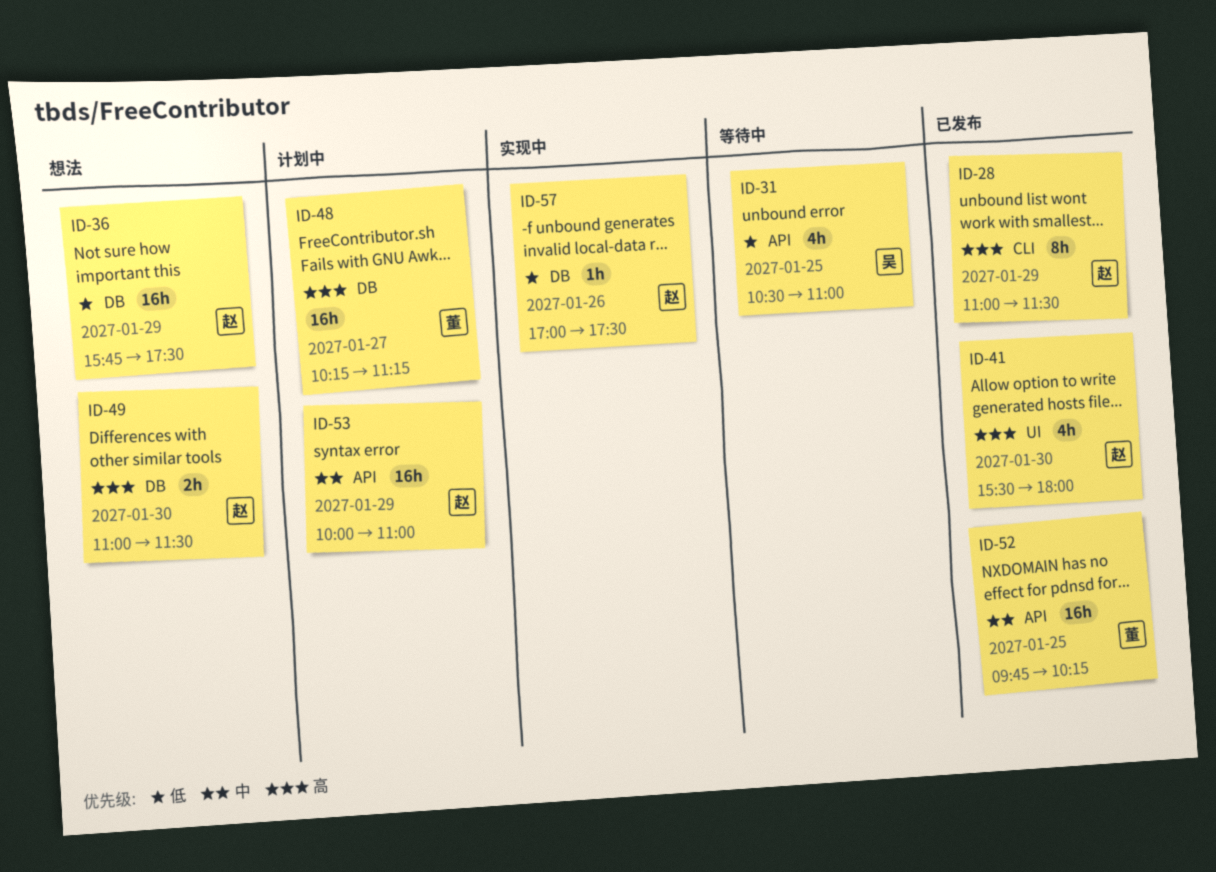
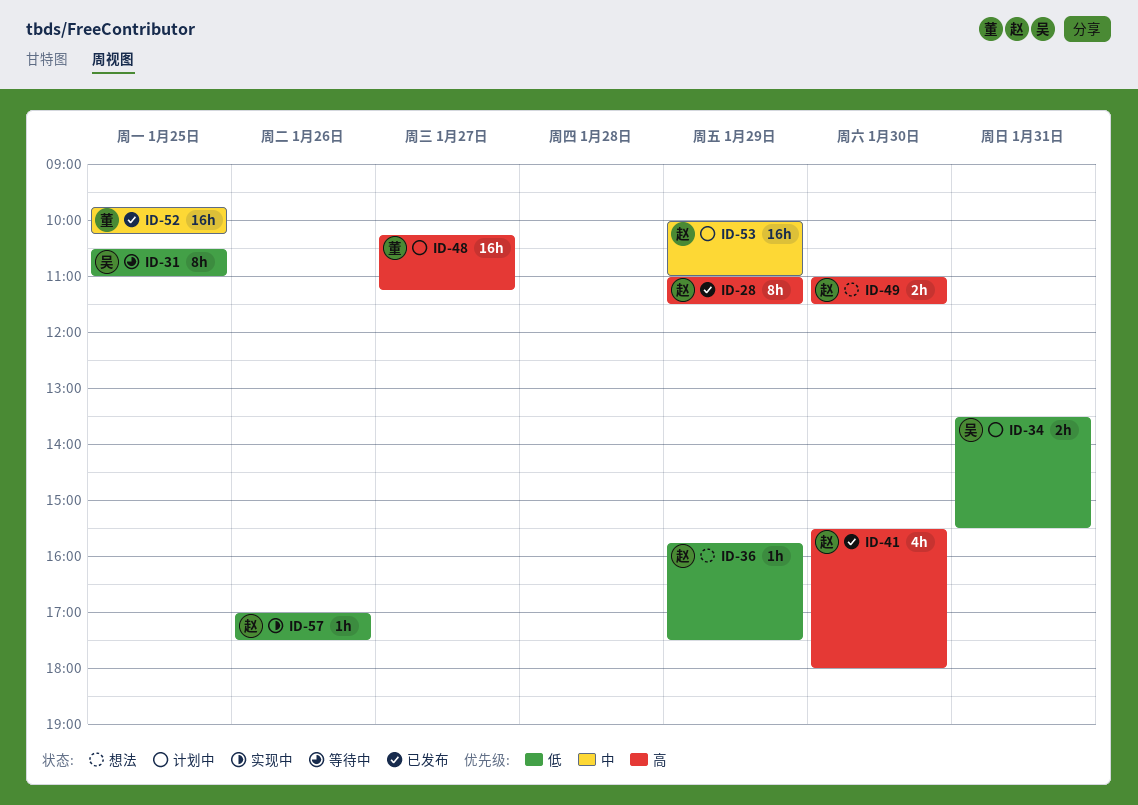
ID-31, estimate: 4h -> 8h
ID-34: none -> present
ID-36, estimate: 16h -> 1h

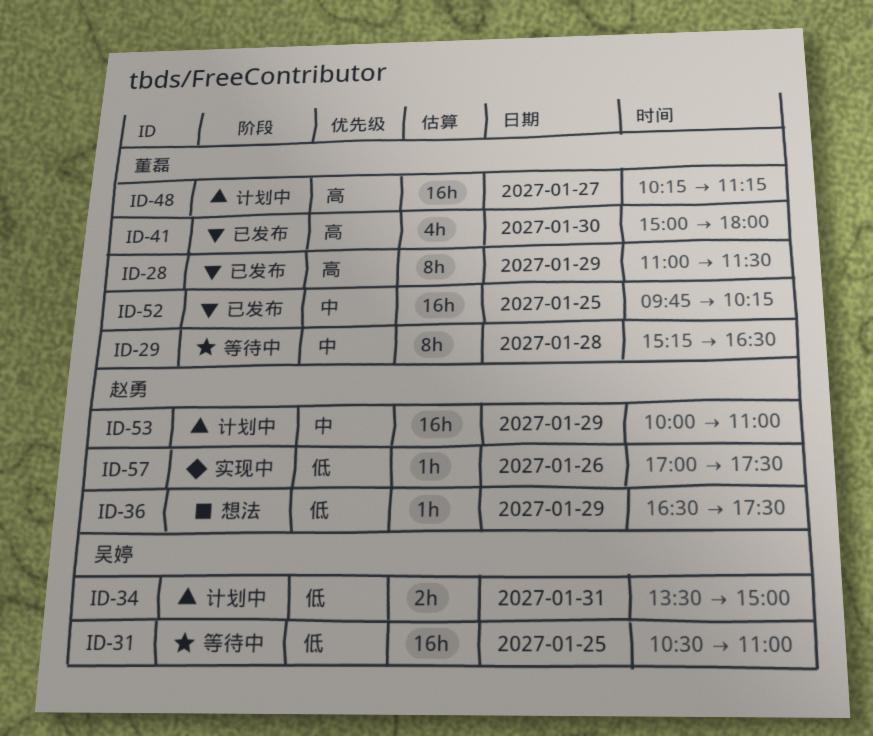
ID-28, owner: 赵勇 -> 董磊
ID-29: none -> present
ID-31, estimate: 8h -> 16h
ID-34, ends: 15:30 -> 15:00
ID-36, begins: 15:45 -> 16:30
ID-41, owner: 赵勇 -> 董磊
ID-41, begins: 15:30 -> 15:00
ID-49: present -> none

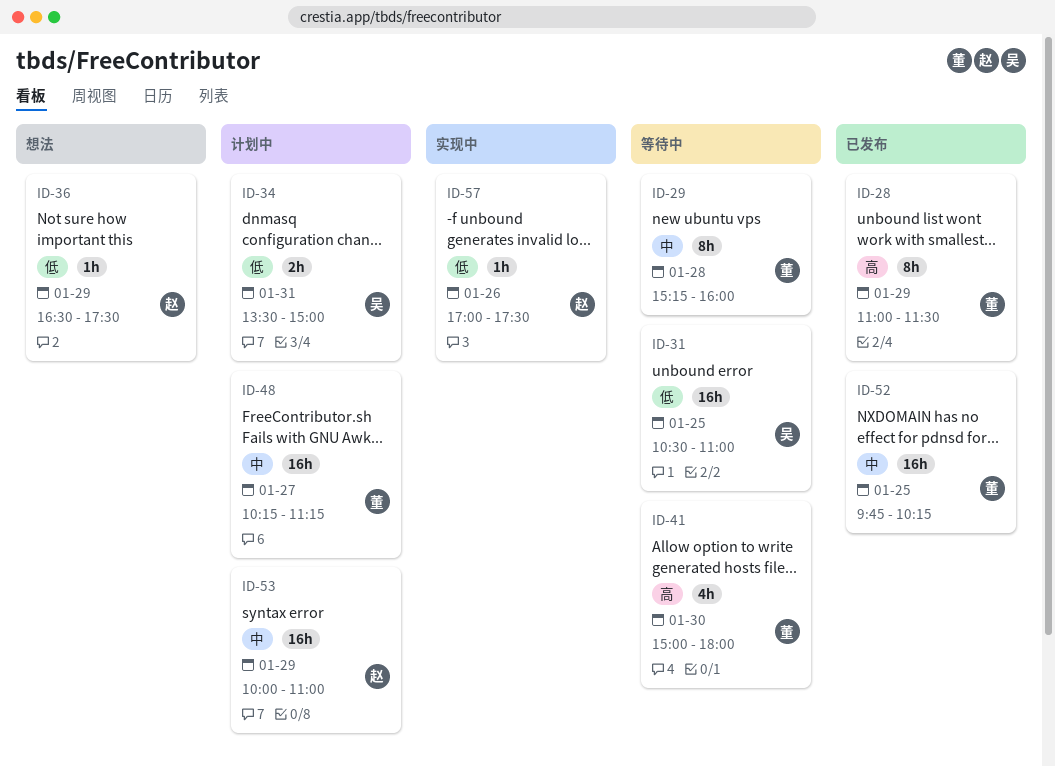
ID-29, ends: 16:30 -> 16:00
ID-41, status: 已发布 -> 等待中
ID-48, priority: 高 -> 中

